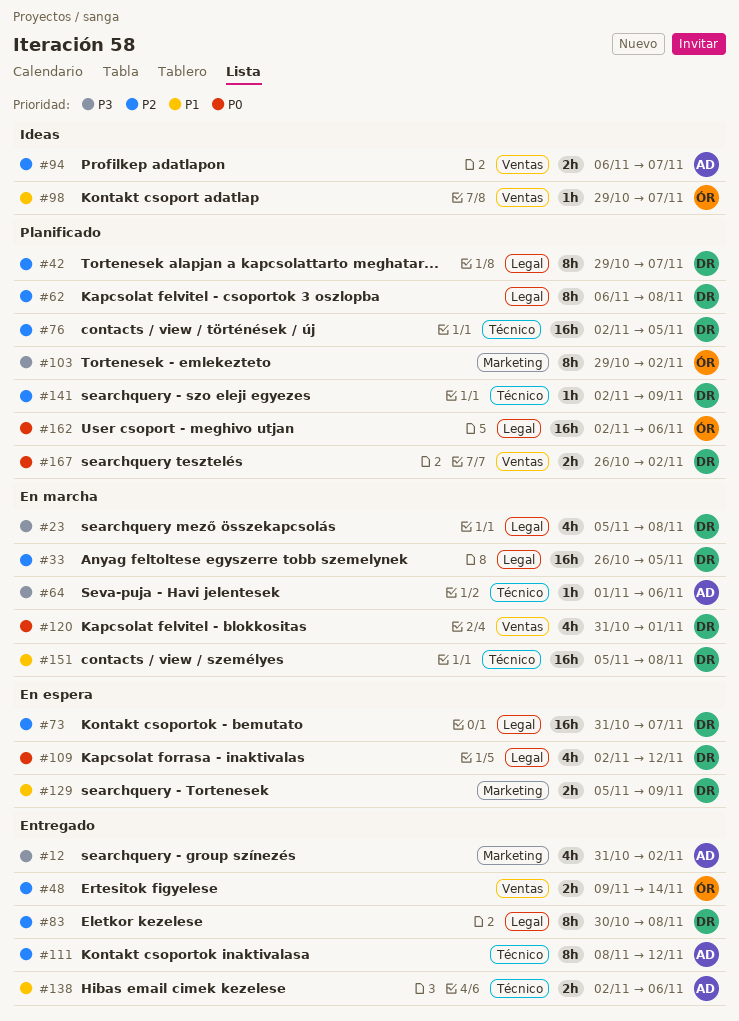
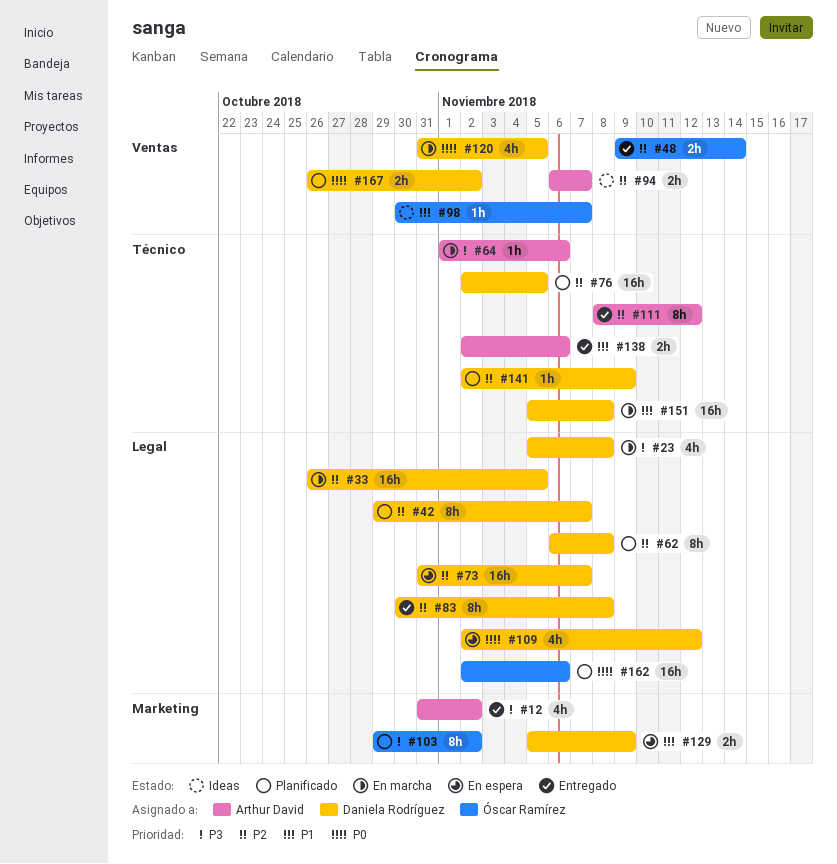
#98, start: Oct 29 -> Oct 30
#120, due: Nov 1 -> Nov 5

